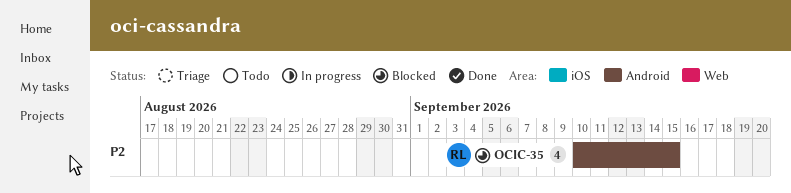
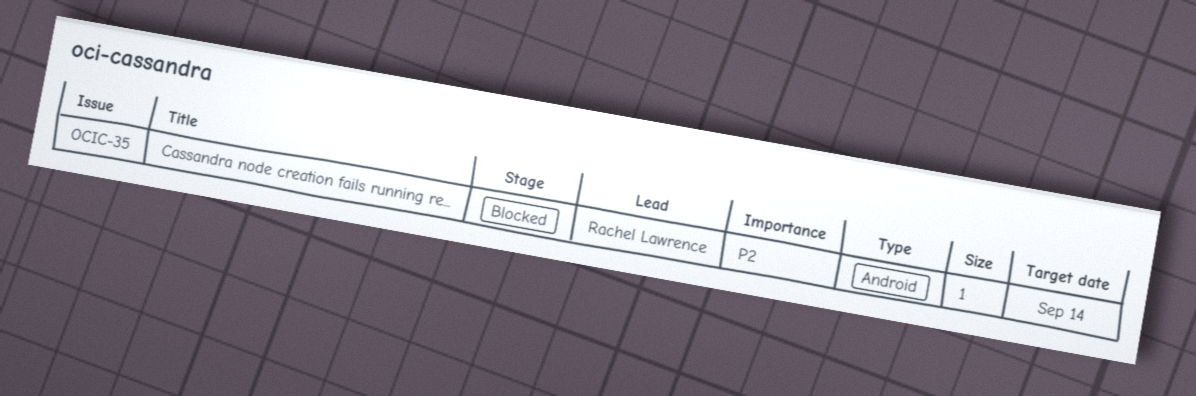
OCIC-35, estimate: 4 -> 1
OCIC-35, due: Sep 15 -> Sep 14

